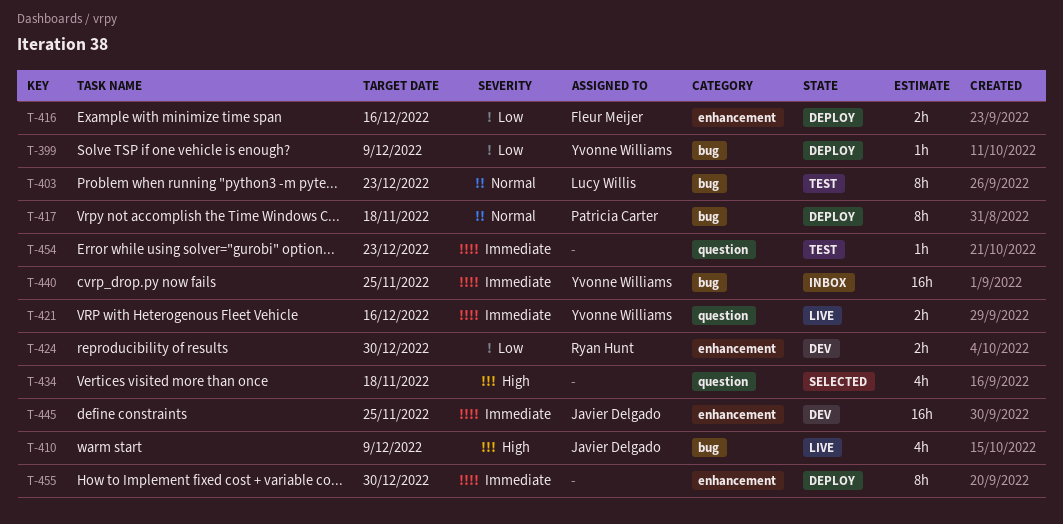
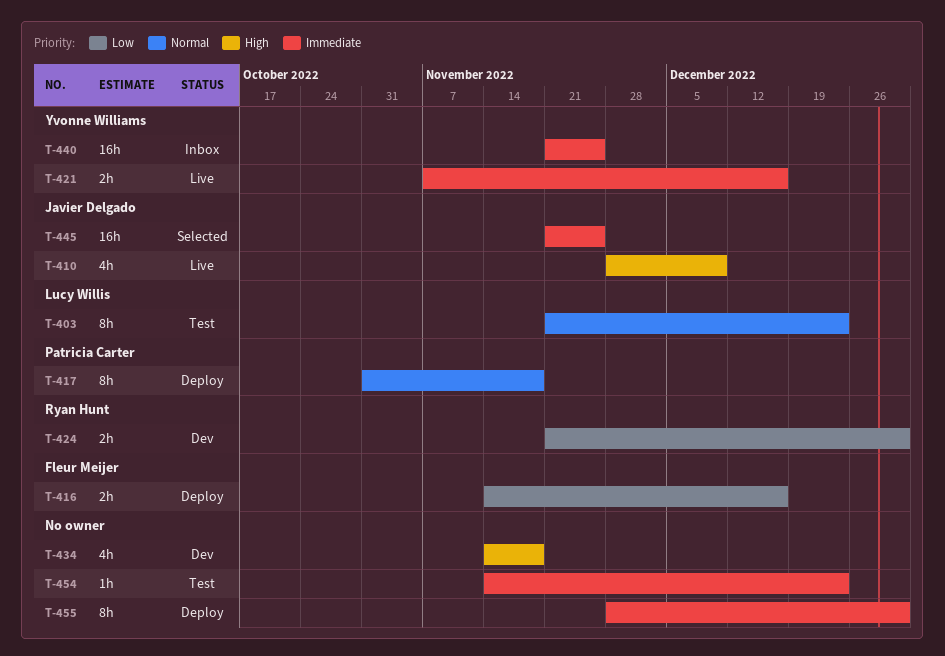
T-399: present -> none
T-434, status: Selected -> Dev
T-445, status: Dev -> Selected

